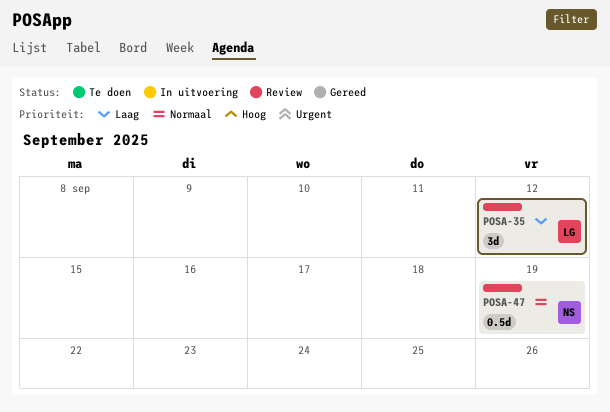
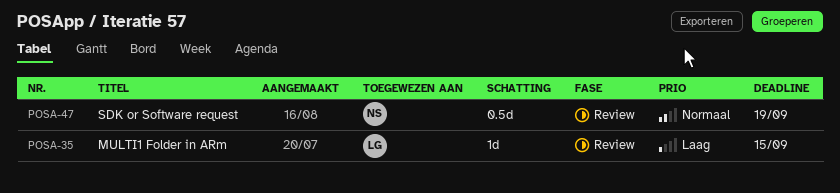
POSA-35, estimate: 3d -> 1d
POSA-35, due: Sep 12 -> Sep 15

